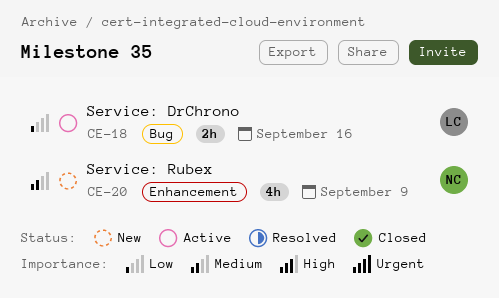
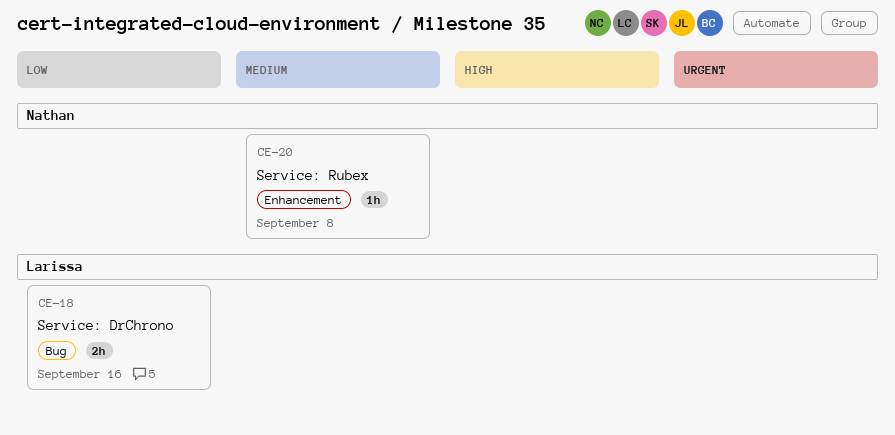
CE-20, estimate: 4h -> 1h
CE-20, due: Sep 9 -> Sep 8

